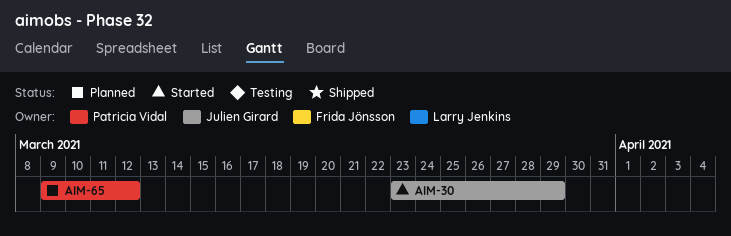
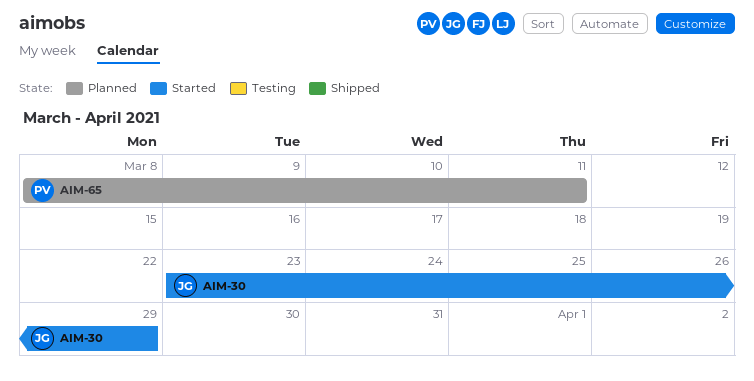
AIM-65, start: Mar 9 -> Mar 8
AIM-65, due: Mar 12 -> Mar 11

